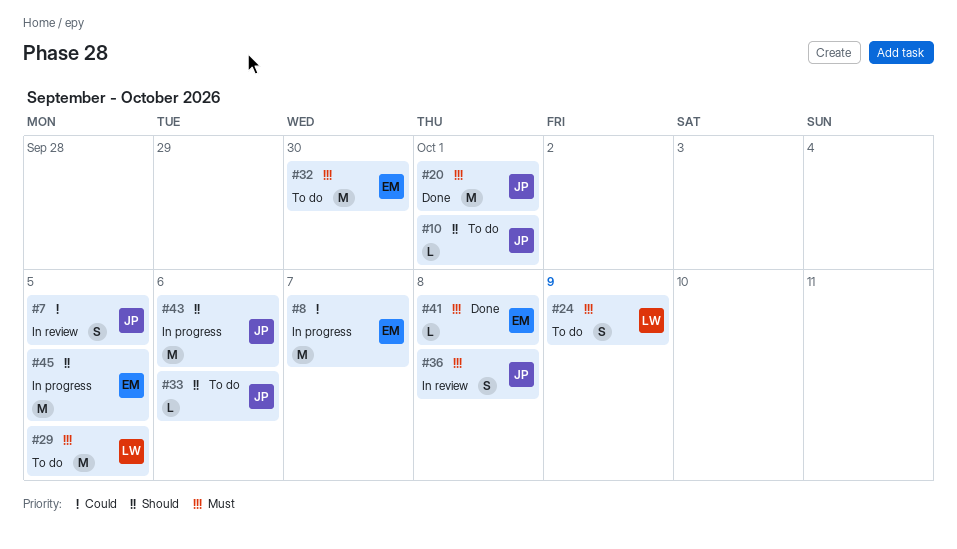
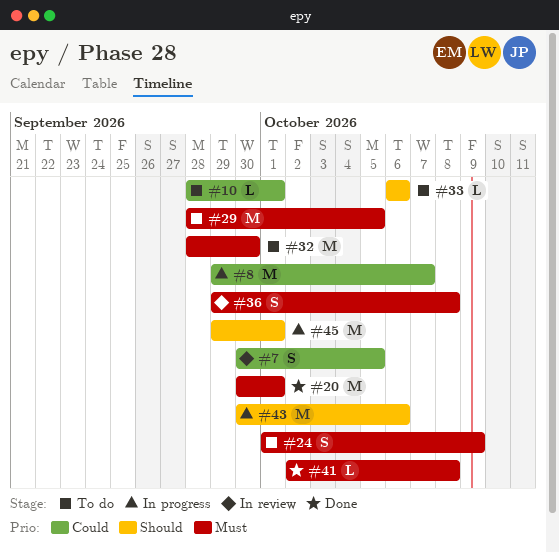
#10, priority: Should -> Could
#45, due: Oct 5 -> Oct 1

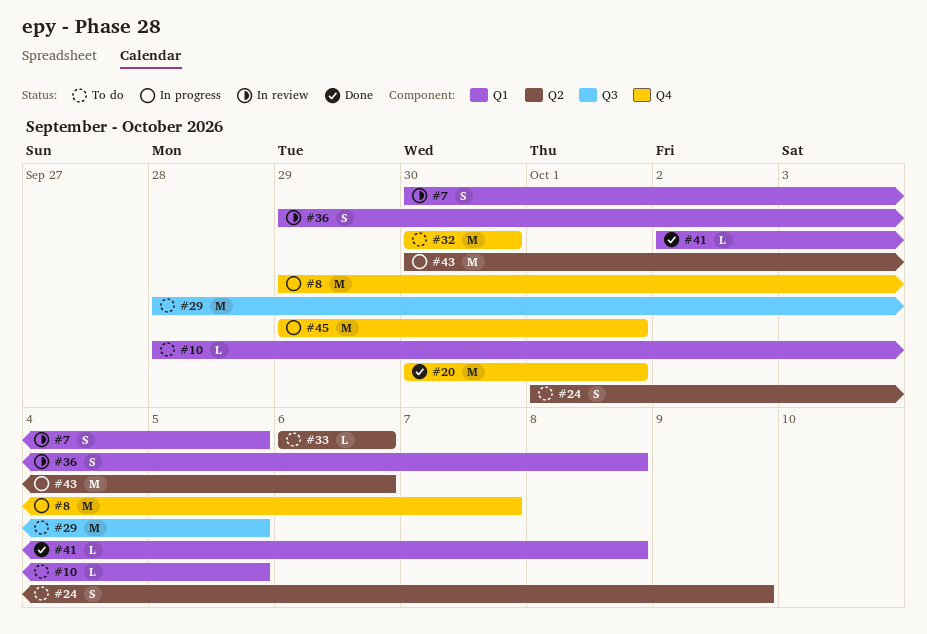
#10, due: Oct 1 -> Oct 5
#32, start: Sep 28 -> Sep 30

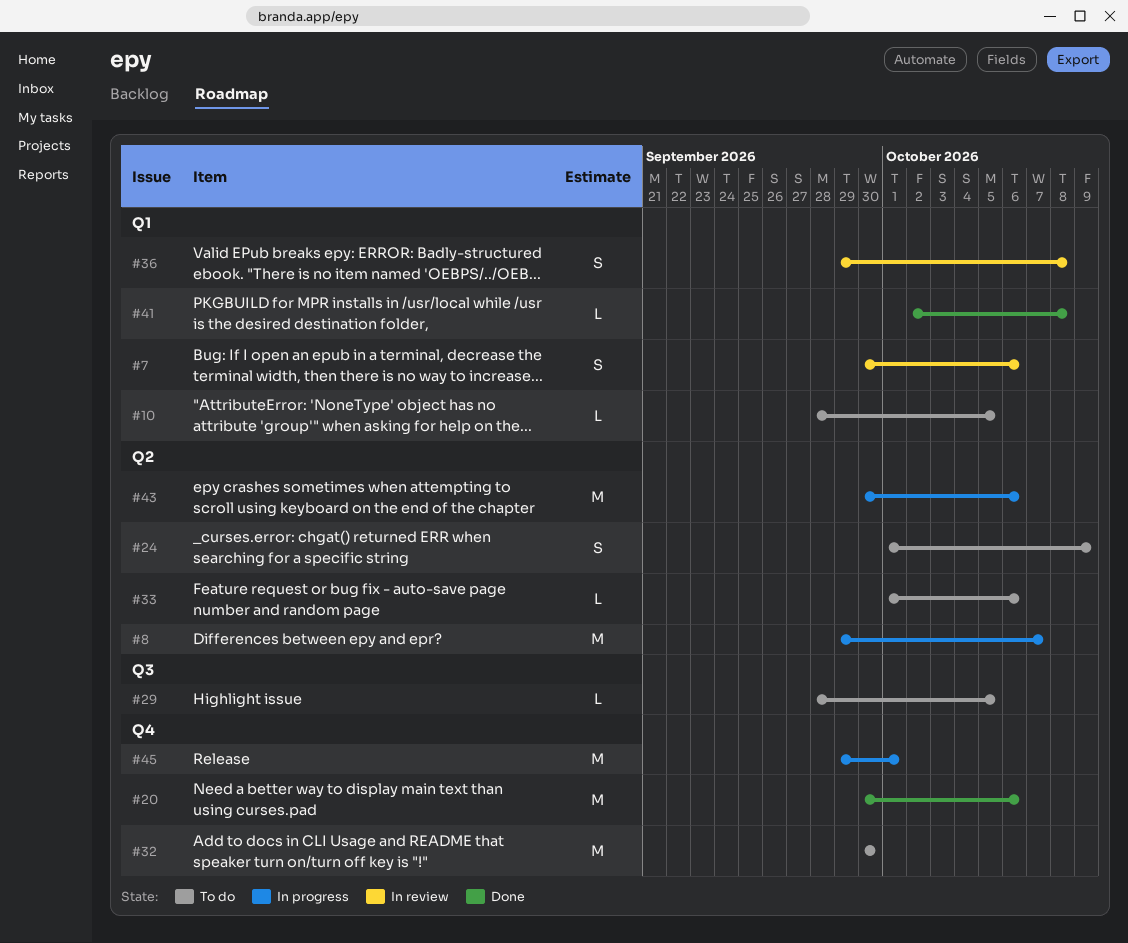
#7, due: Oct 5 -> Oct 6
#8, label: Q4 -> Q2
#20, due: Oct 1 -> Oct 6
#29, estimate: M -> L
#33, start: Oct 6 -> Oct 1

